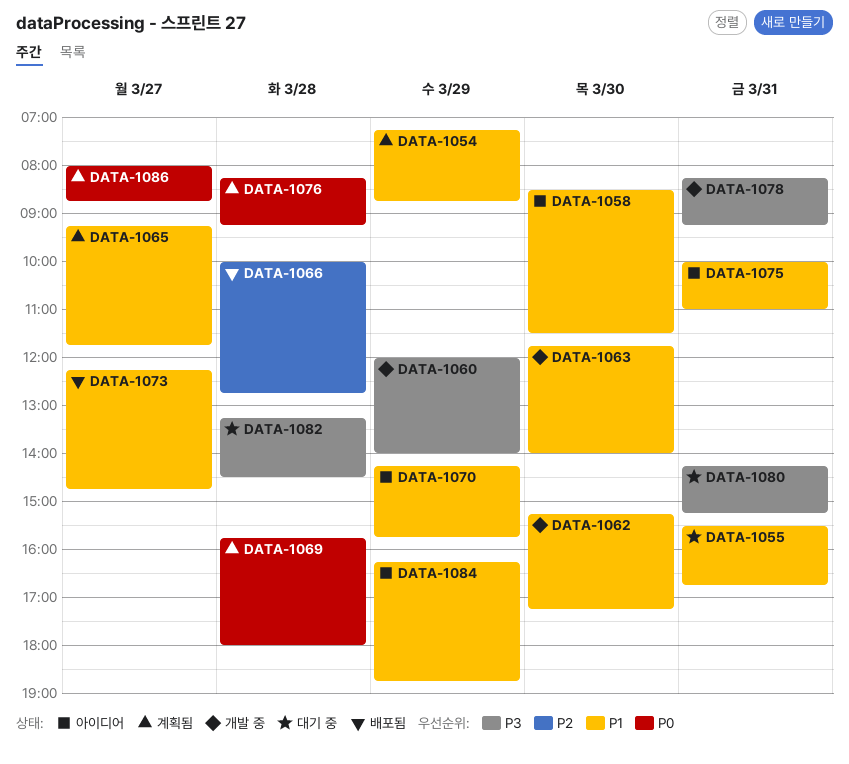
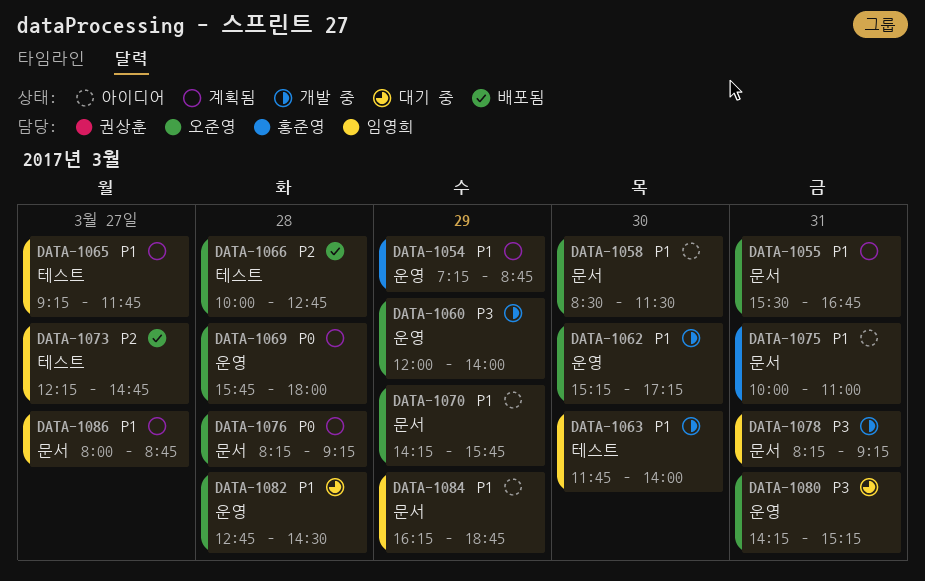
DATA-1055, status: 대기 중 -> 계획됨
DATA-1073, priority: P1 -> P2
DATA-1082, priority: P3 -> P1
DATA-1082, begins: 13:15 -> 12:45
DATA-1086, priority: P0 -> P1

